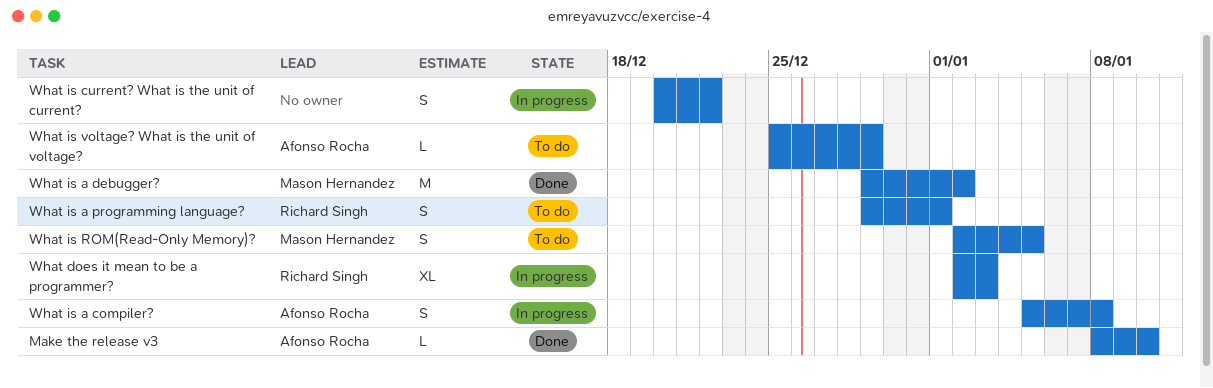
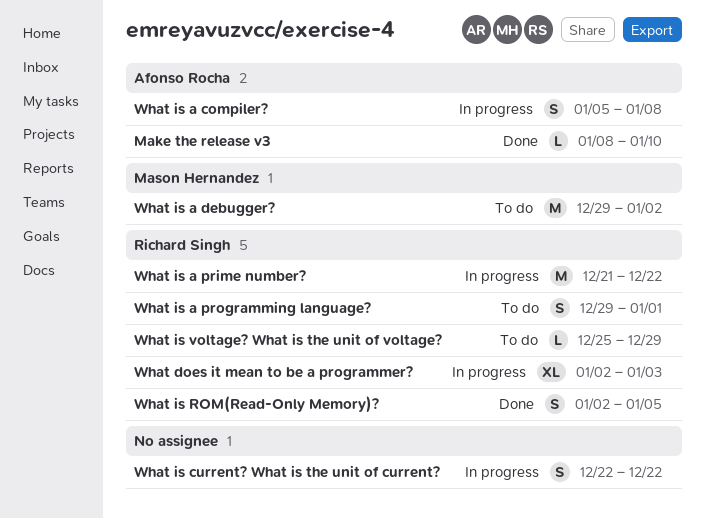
What is a debugger?, status: Done -> To do
What is a prime number?: none -> present
What is current? What is the unit of current?, start: Dec 20 -> Dec 22
What is ROM(Read-Only Memory)?, status: To do -> Done
What is ROM(Read-Only Memory)?, owner: Mason Hernandez -> Richard Singh
What is voltage? What is the unit of voltage?, owner: Afonso Rocha -> Richard Singh

